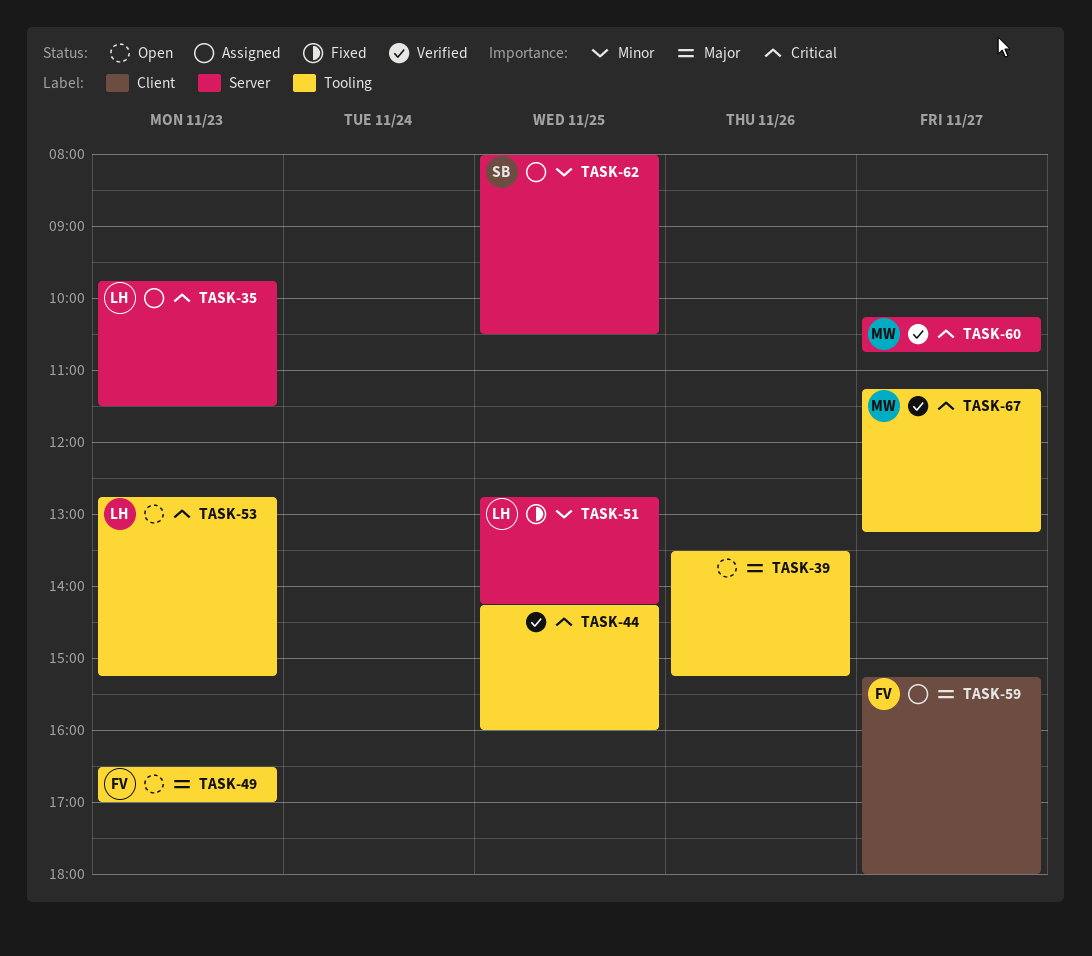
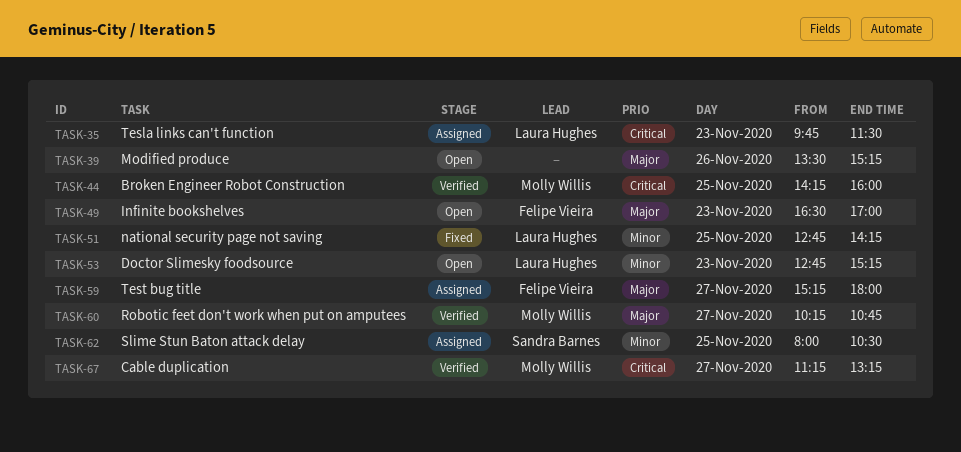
TASK-44, owner: none -> Molly Willis
TASK-53, priority: Critical -> Minor
TASK-60, priority: Critical -> Major

